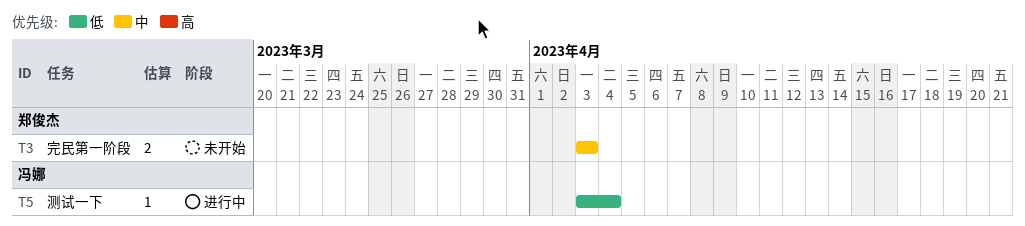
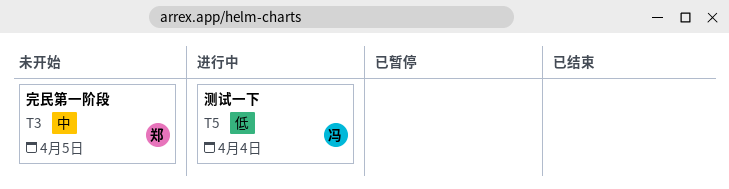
T3, due: Apr 3 -> Apr 5

